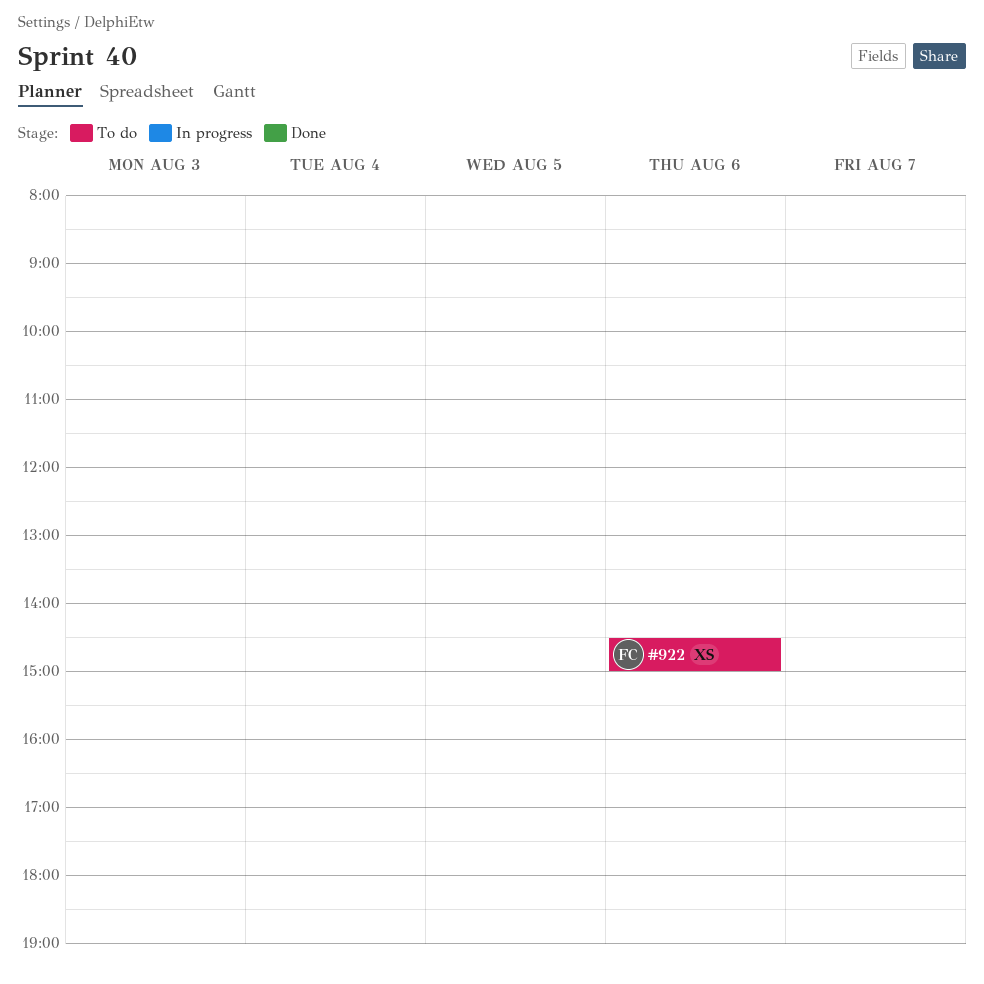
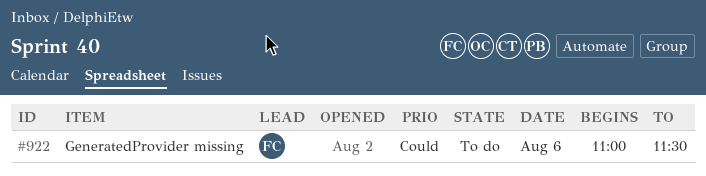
#922, begins: 14:30 -> 11:00
#922, ends: 15:00 -> 11:30

